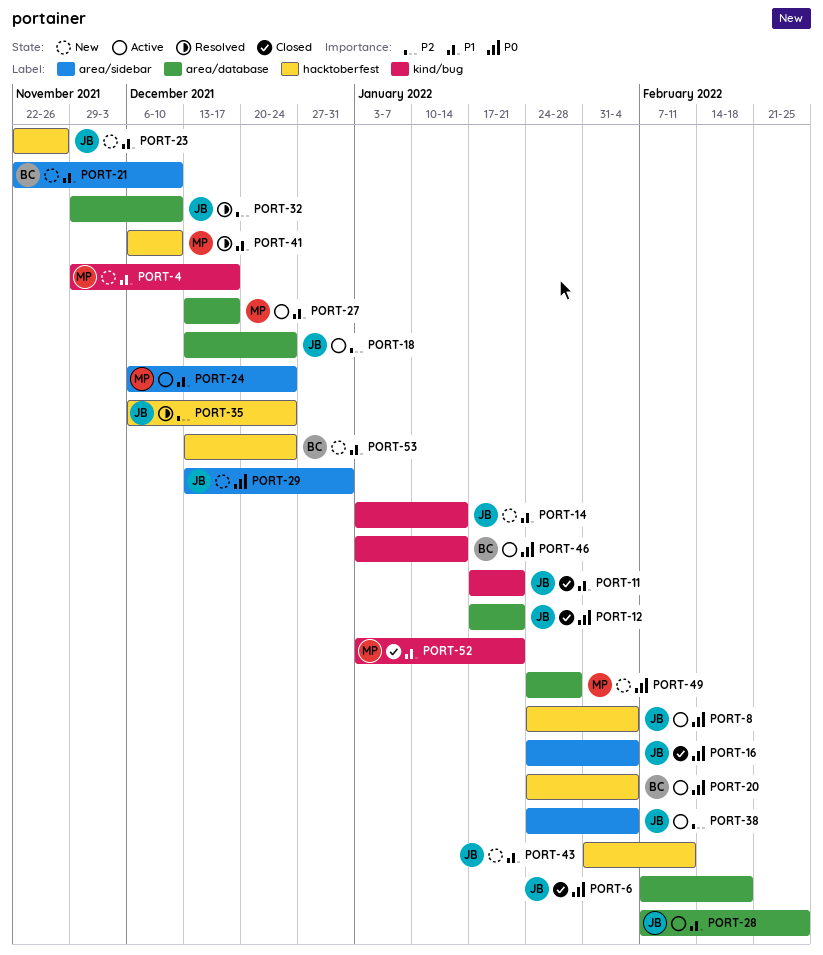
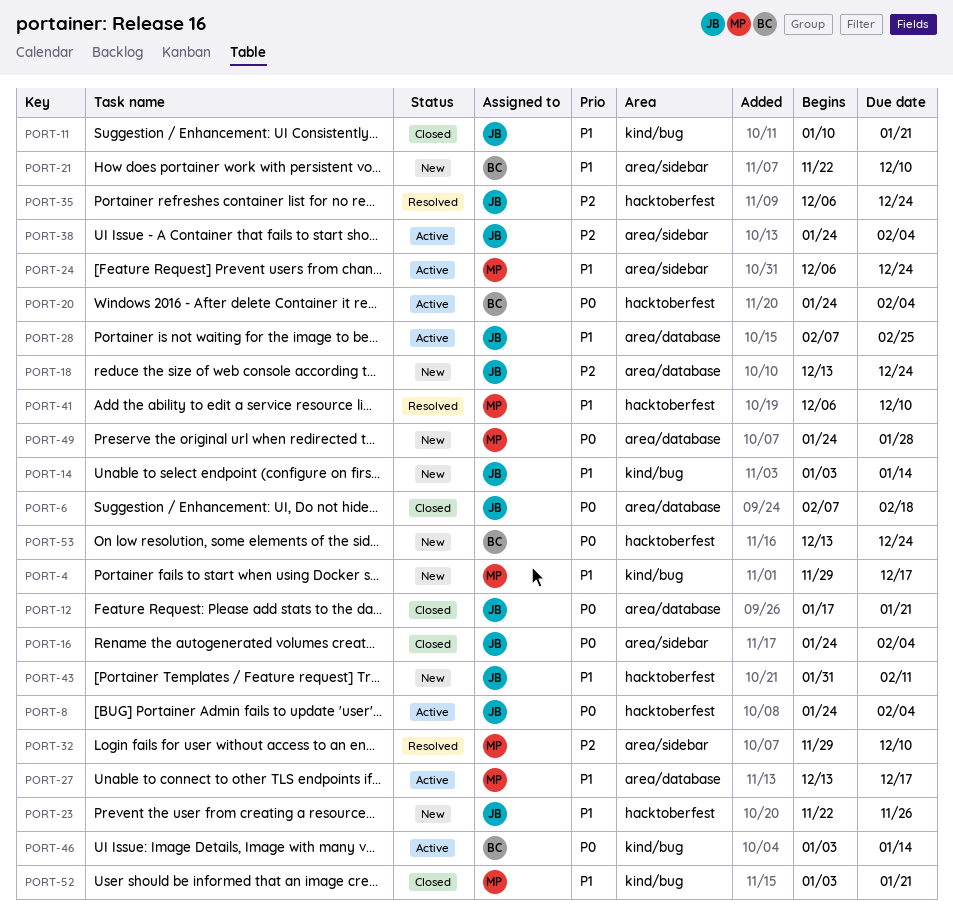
PORT-11, start: Jan 17 -> Jan 10
PORT-18, status: Active -> New
PORT-29: present -> none
PORT-32, owner: JB -> MP
PORT-32, label: area/database -> area/sidebar
PORT-53, priority: P1 -> P0

